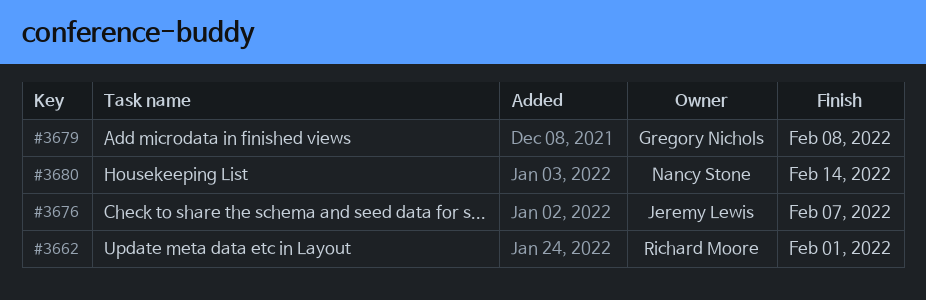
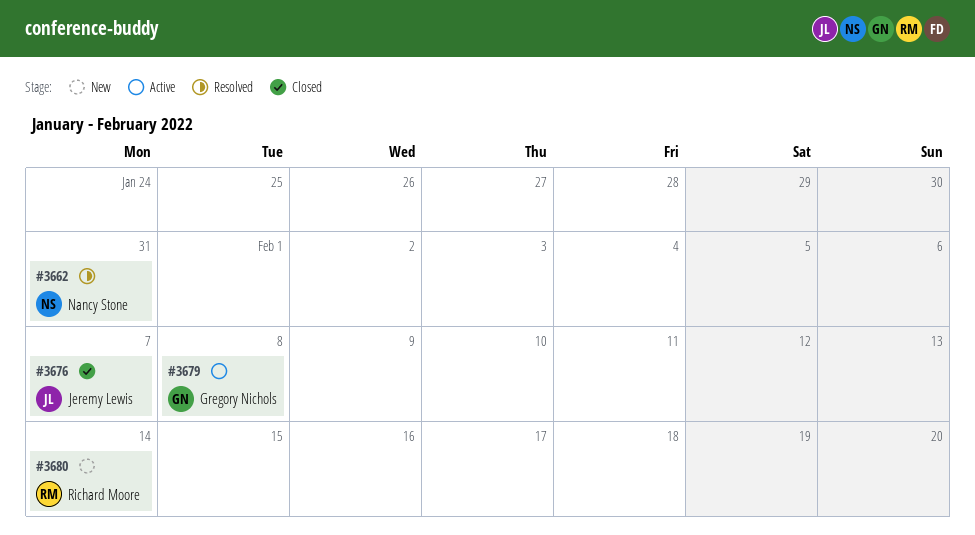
#3662, owner: Richard Moore -> Nancy Stone
#3662, due: Feb 1 -> Jan 31
#3680, owner: Nancy Stone -> Richard Moore

